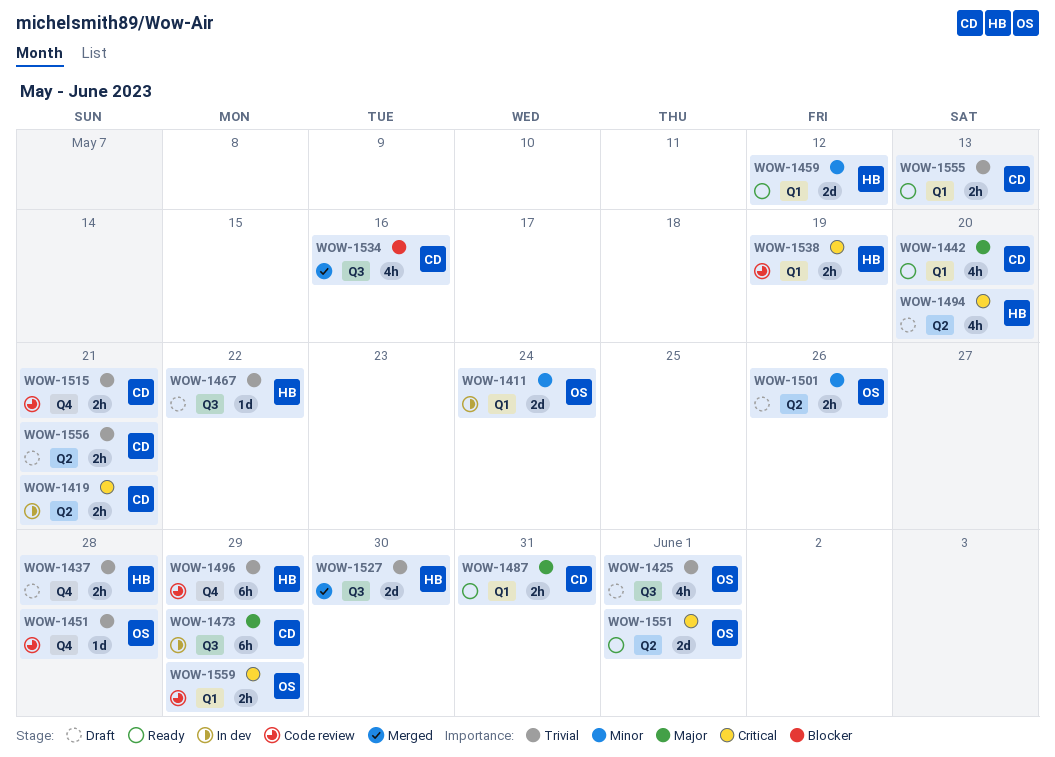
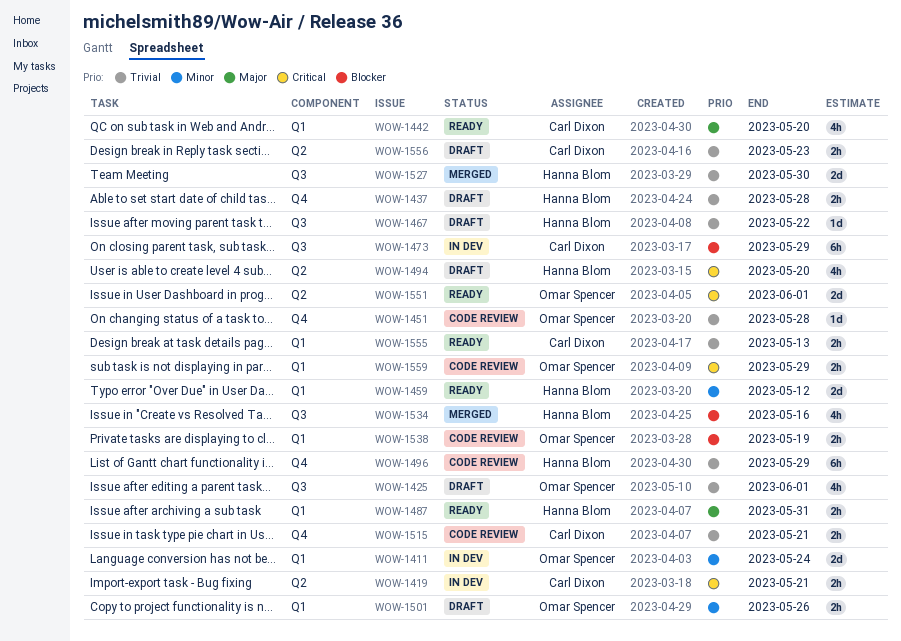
WOW-1473, priority: Major -> Blocker
WOW-1487, owner: Carl Dixon -> Hanna Blom
WOW-1501, label: Q2 -> Q1
WOW-1534, owner: Carl Dixon -> Hanna Blom
WOW-1538, owner: Hanna Blom -> Omar Spencer
WOW-1538, priority: Critical -> Blocker
WOW-1556, due: May 21 -> May 23

